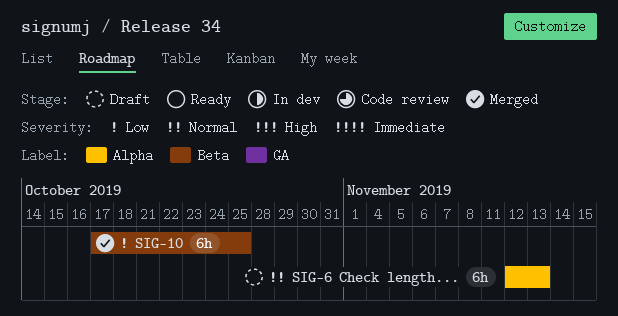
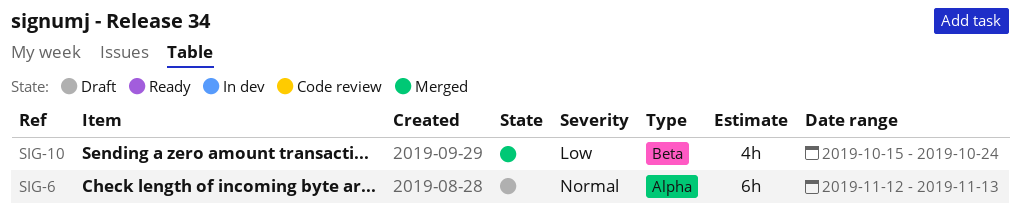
SIG-10, estimate: 6h -> 4h
SIG-10, start: Oct 17 -> Oct 15
SIG-10, due: Oct 25 -> Oct 24

